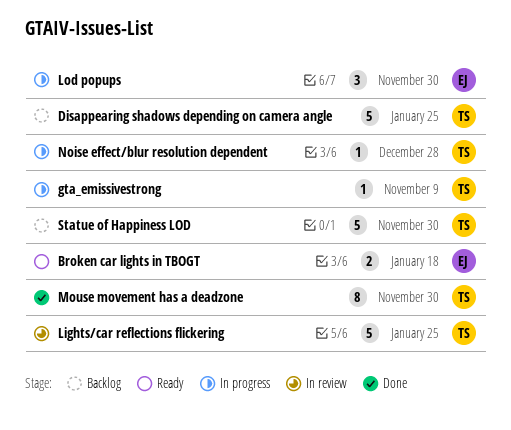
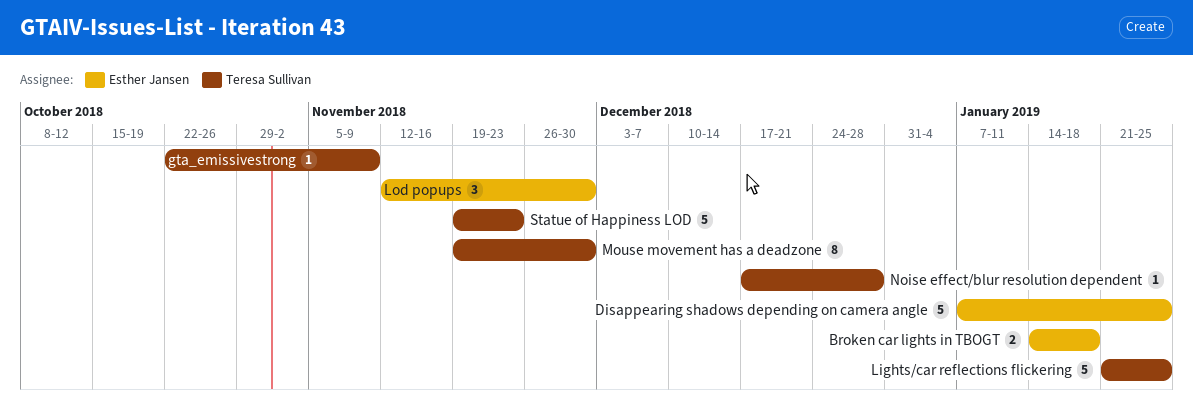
Disappearing shadows depending on camera angle, owner: Teresa Sullivan -> Esther Jansen
Statue of Happiness LOD, due: Nov 30 -> Nov 23

